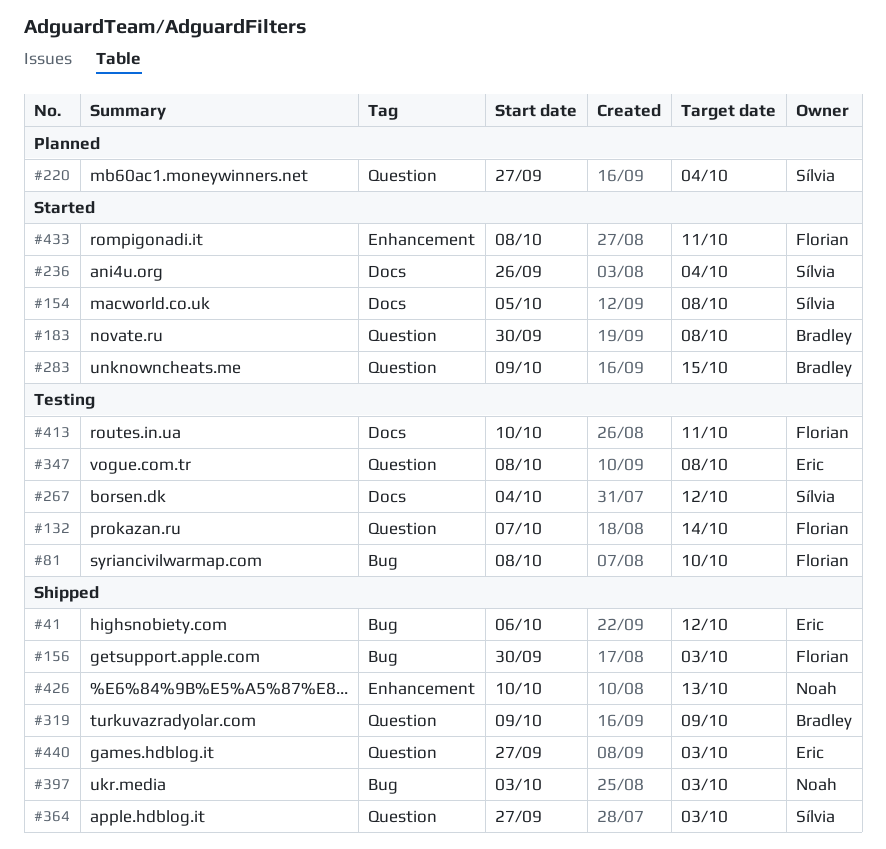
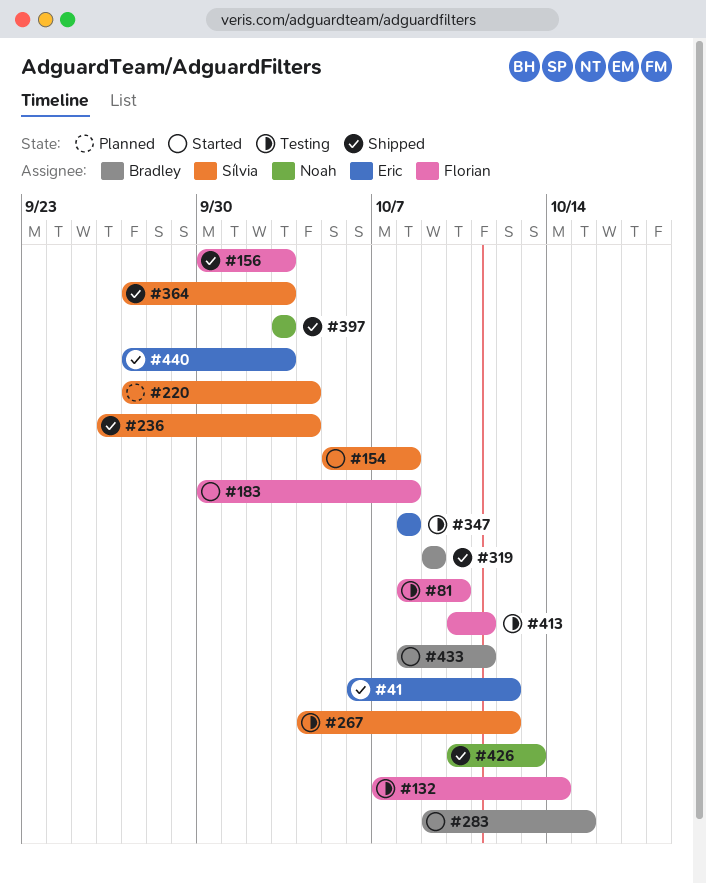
#183, owner: Bradley -> Florian
#236, status: Started -> Shipped
#433, owner: Florian -> Bradley

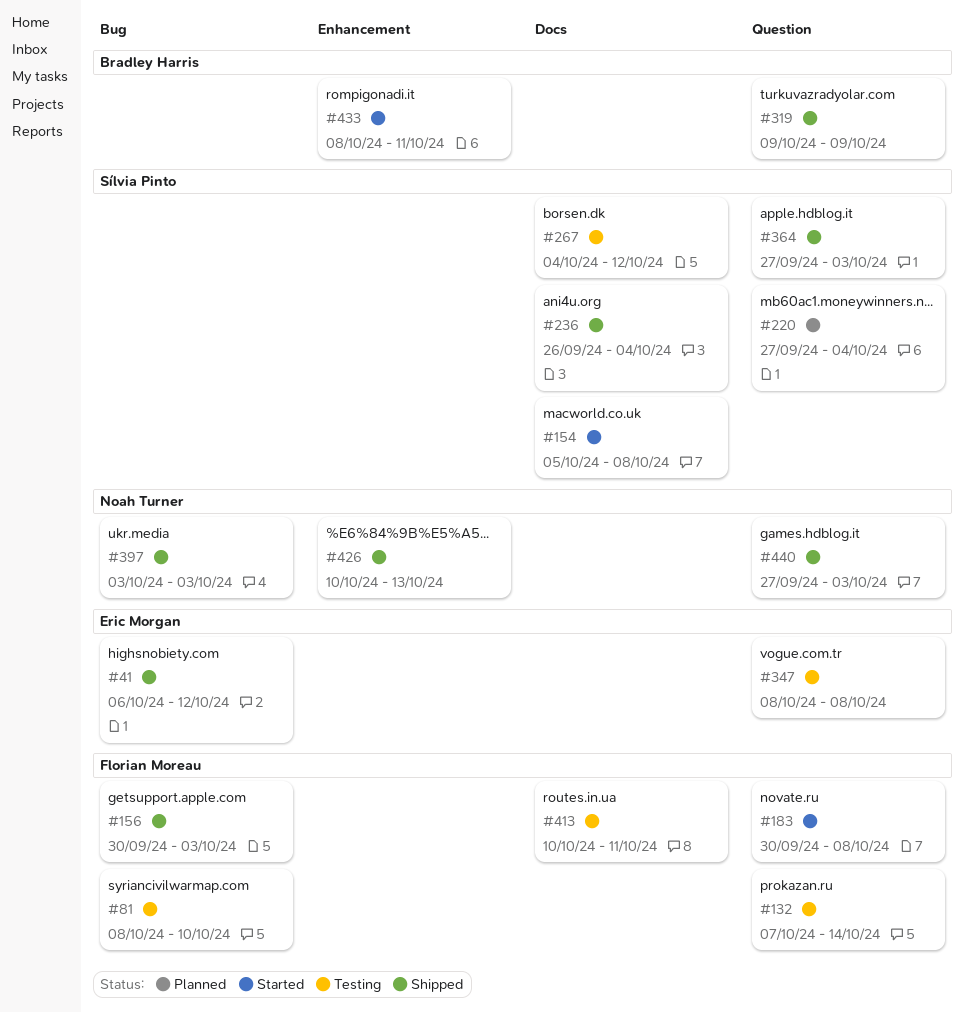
#283: present -> none
#440, owner: Eric Morgan -> Noah Turner

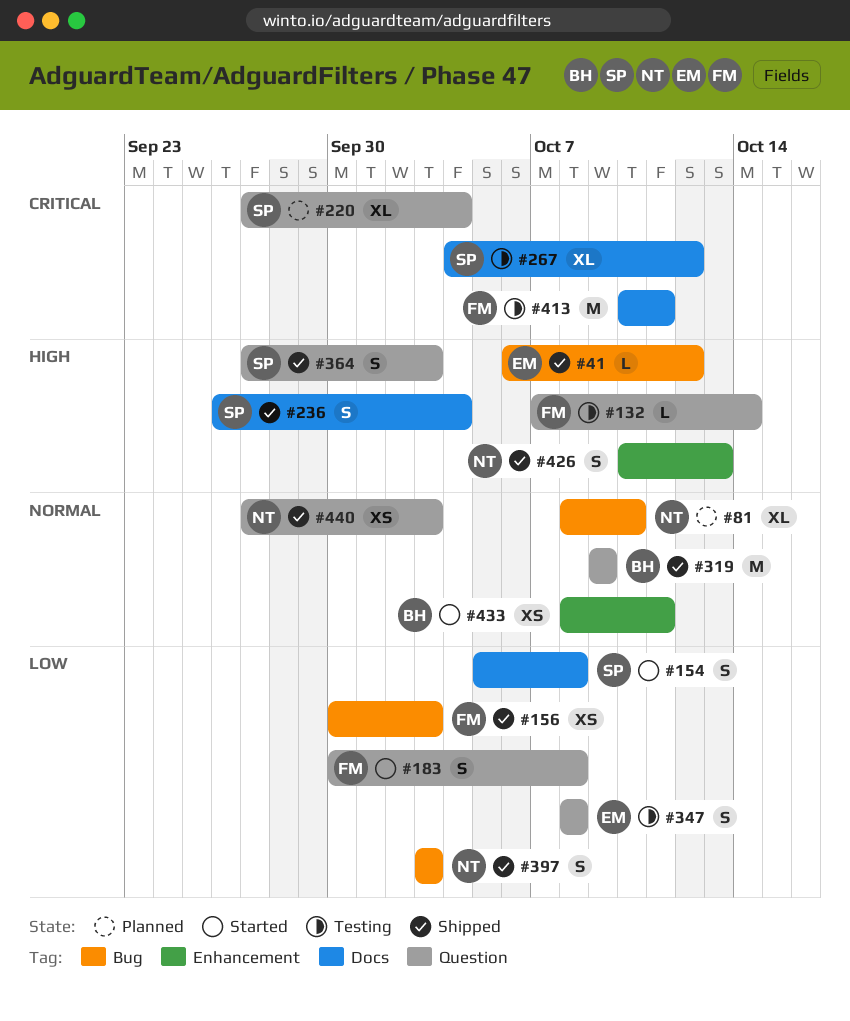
#81, status: Testing -> Planned
#81, owner: Florian Moreau -> Noah Turner

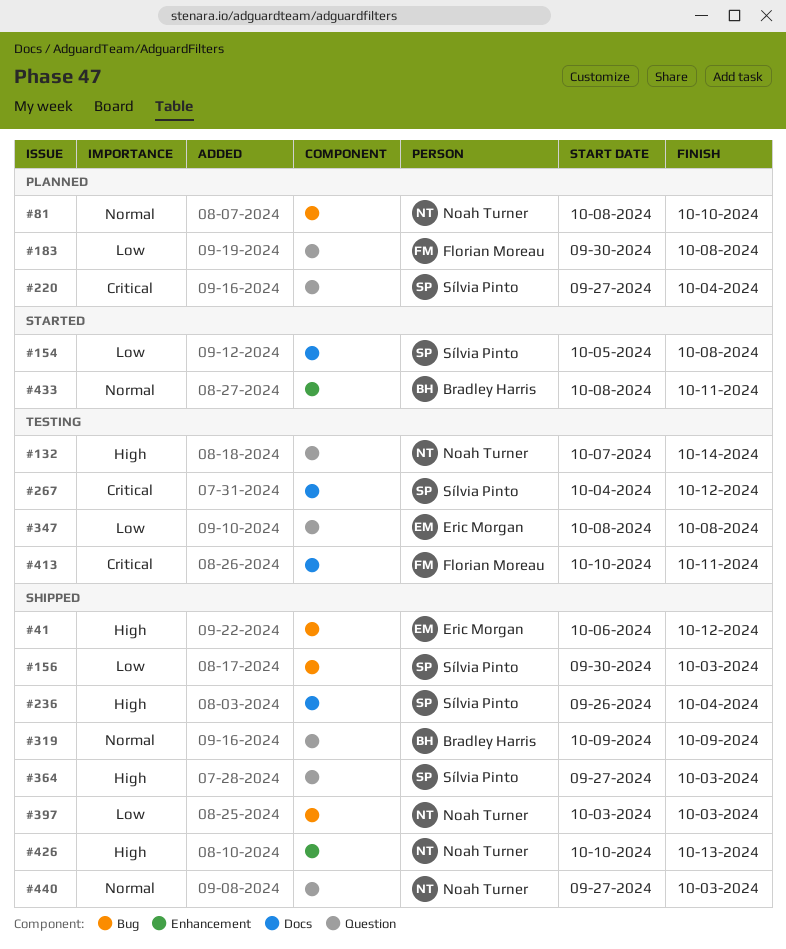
#132, owner: Florian Moreau -> Noah Turner
#156, owner: Florian Moreau -> Sílvia Pinto
#183, status: Started -> Planned

